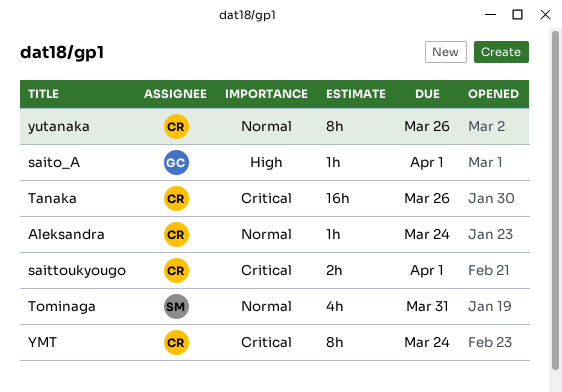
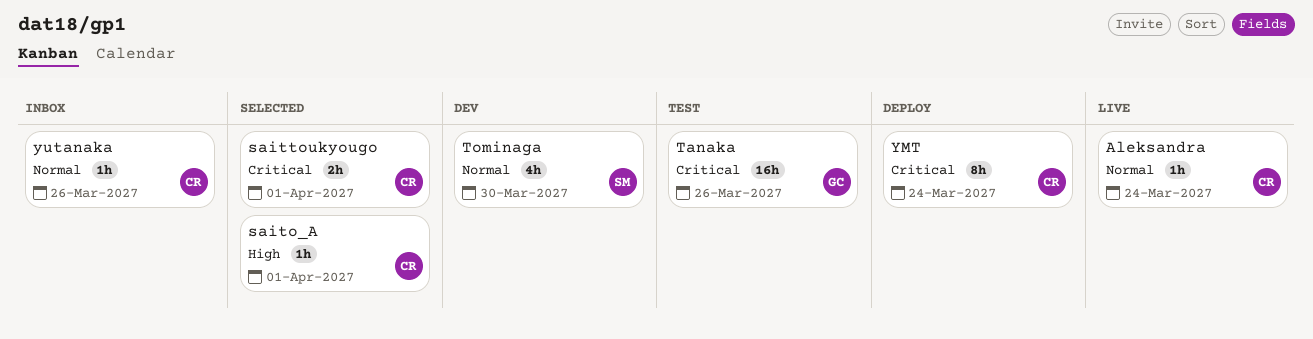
saito_A, owner: GC -> CR
Tanaka, owner: CR -> GC
Tominaga, due: Mar 31 -> Mar 30
yutanaka, estimate: 8h -> 1h

